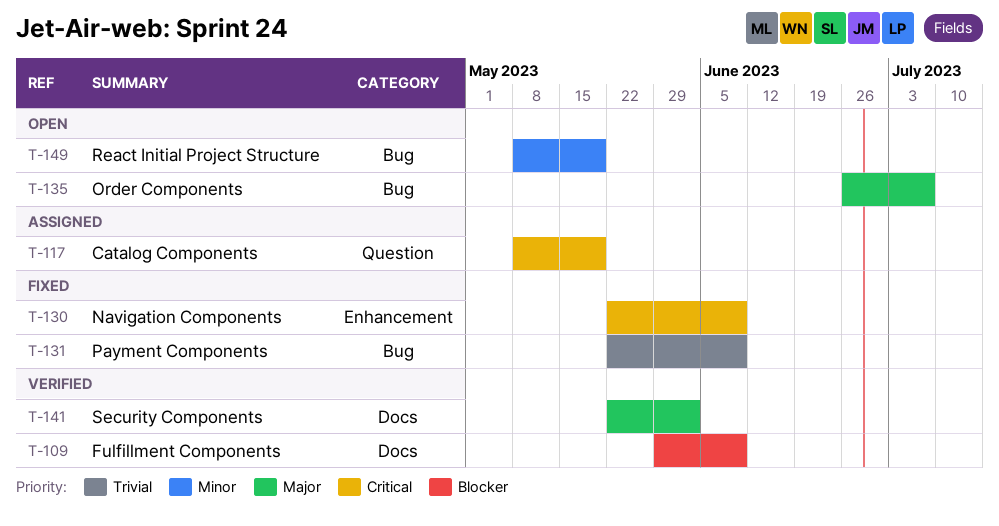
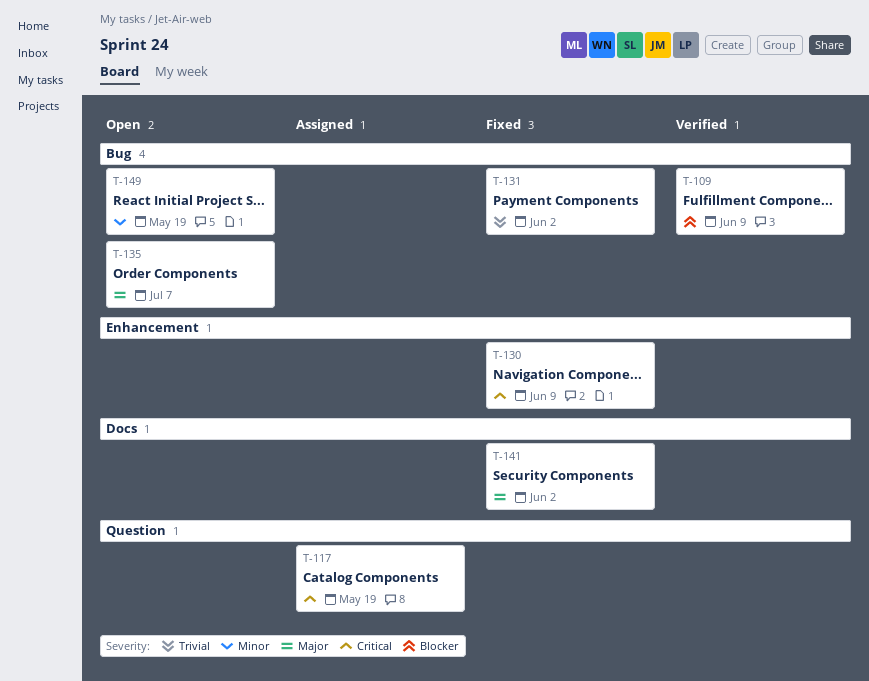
T-109, label: Docs -> Bug
T-131, due: Jun 9 -> Jun 2
T-141, status: Verified -> Fixed

